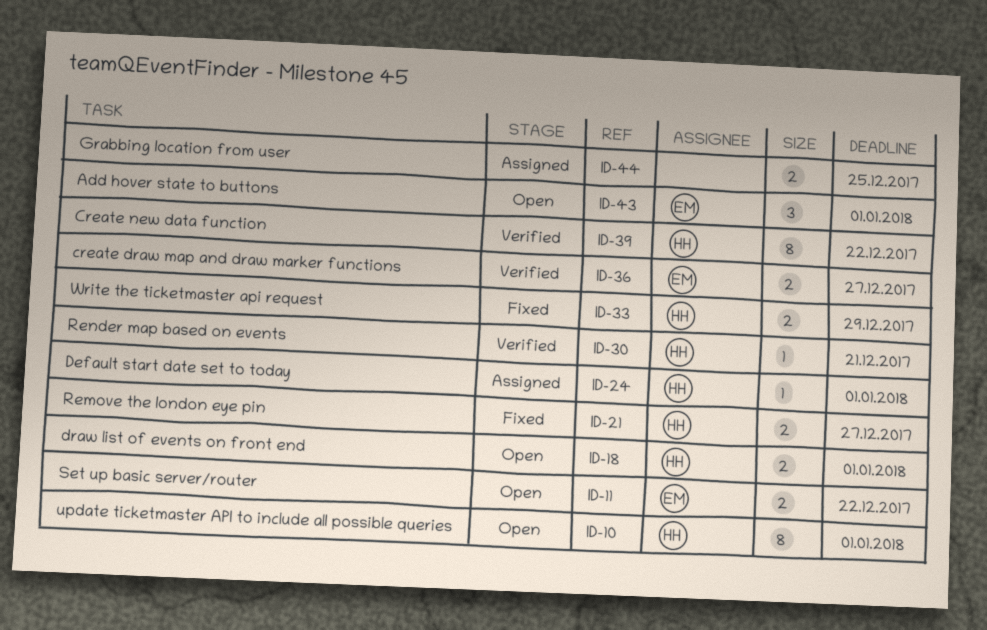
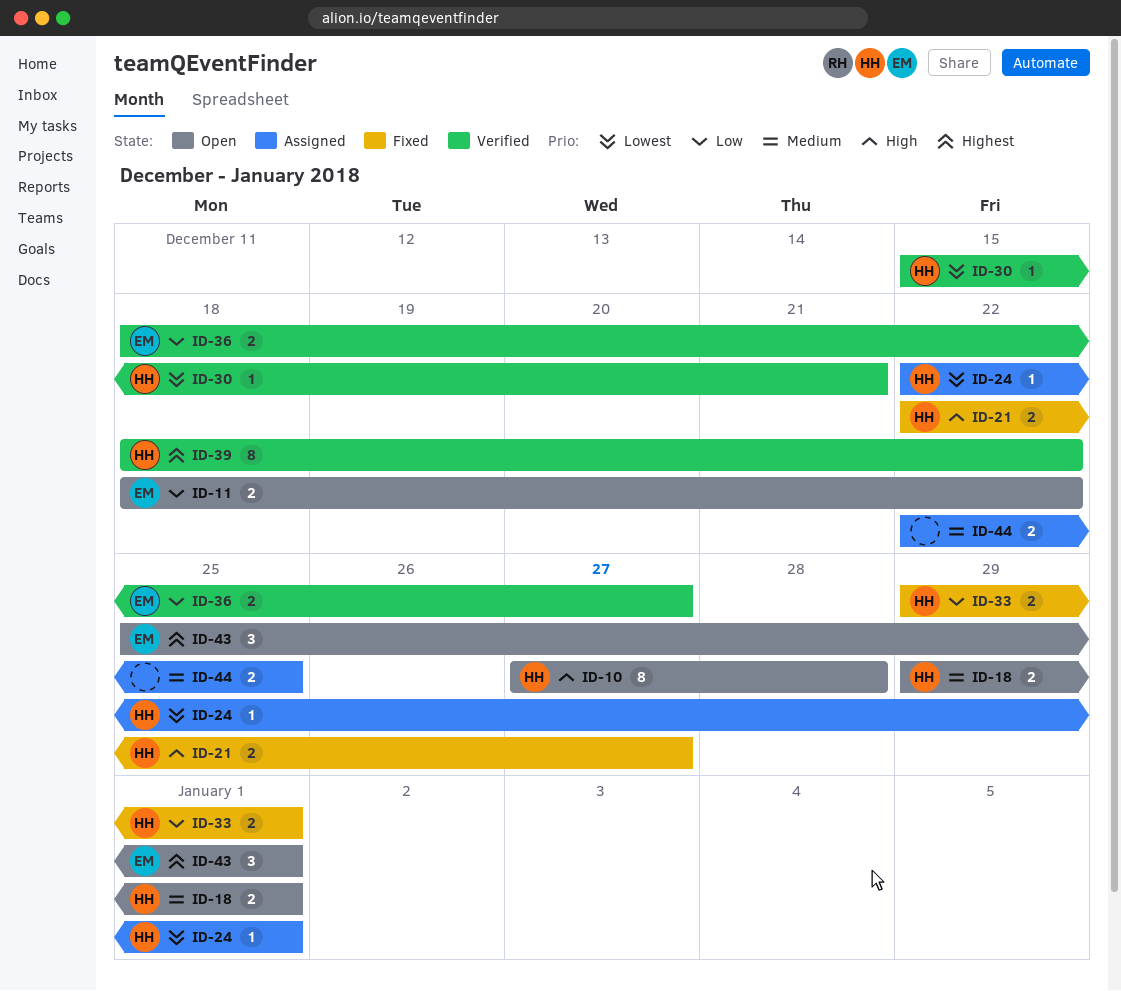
ID-10, due: Jan 1 -> Dec 28
ID-33, due: Dec 29 -> Jan 1

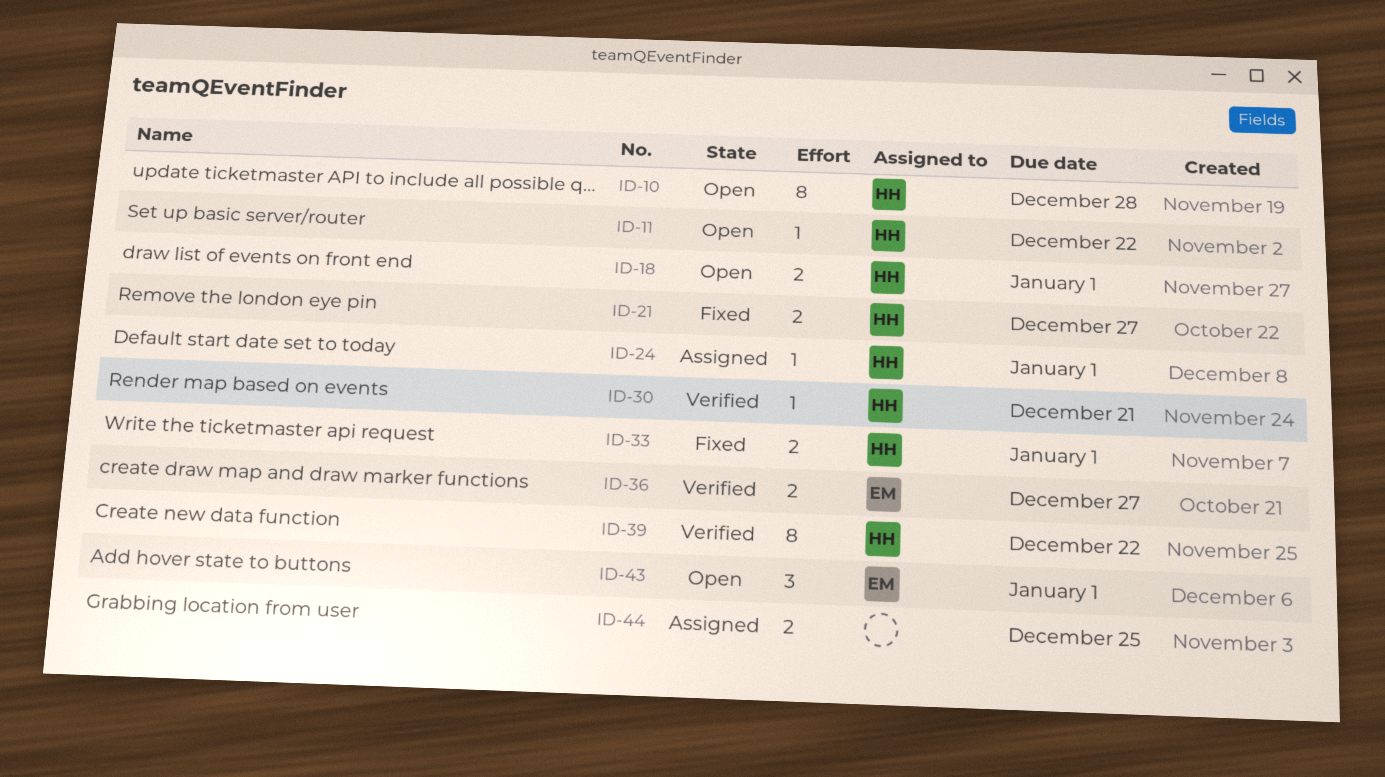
ID-11, owner: EM -> HH
ID-11, estimate: 2 -> 1

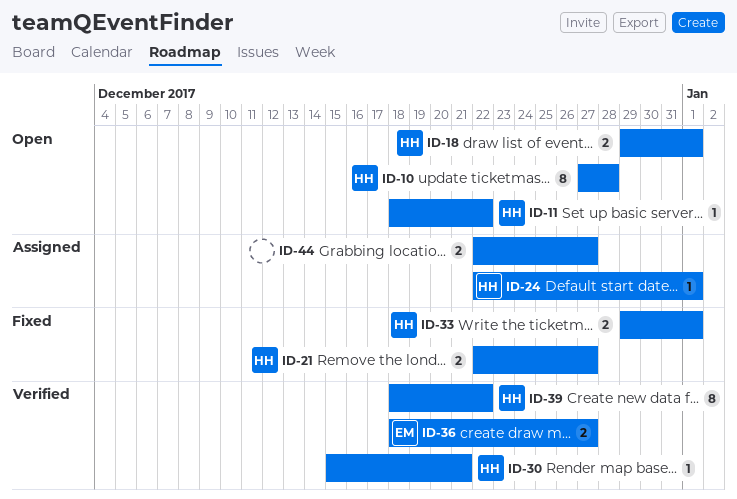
ID-43: present -> none
ID-44, due: Dec 25 -> Dec 27

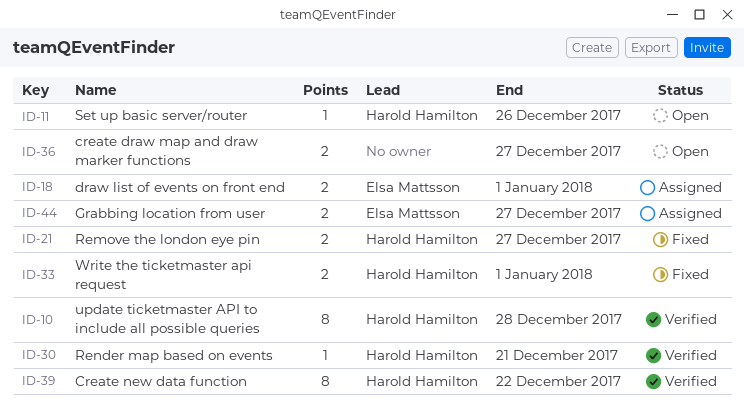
ID-10, status: Open -> Verified
ID-11, due: Dec 22 -> Dec 26
ID-18, status: Open -> Assigned
ID-18, owner: Harold Hamilton -> Elsa Mattsson
ID-24: present -> none
ID-36, status: Verified -> Open
ID-36, owner: Elsa Mattsson -> none
ID-44, owner: none -> Elsa Mattsson

